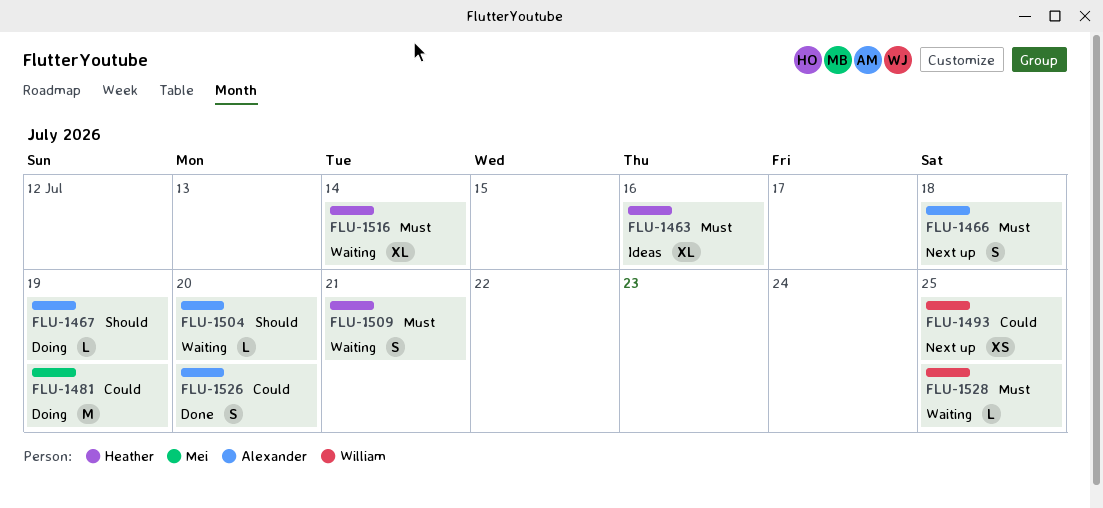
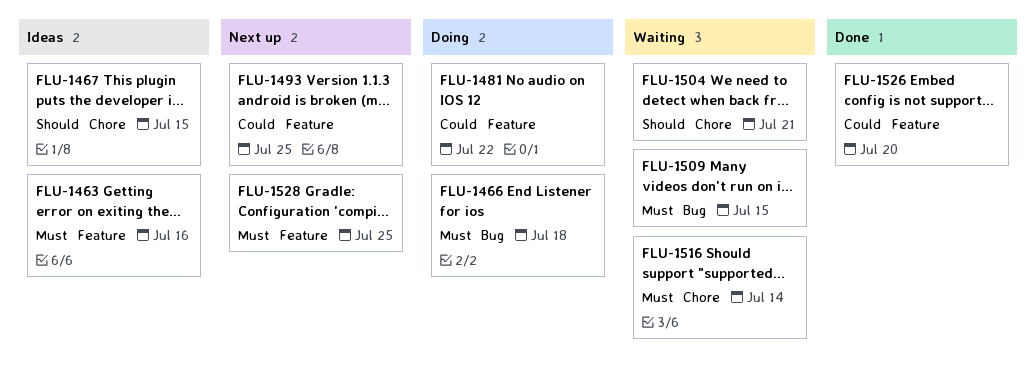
FLU-1466, status: Next up -> Doing
FLU-1467, status: Doing -> Ideas
FLU-1467, due: Jul 19 -> Jul 15
FLU-1481, due: Jul 19 -> Jul 22
FLU-1504, due: Jul 20 -> Jul 21
FLU-1509, due: Jul 21 -> Jul 15
FLU-1528, status: Waiting -> Next up

